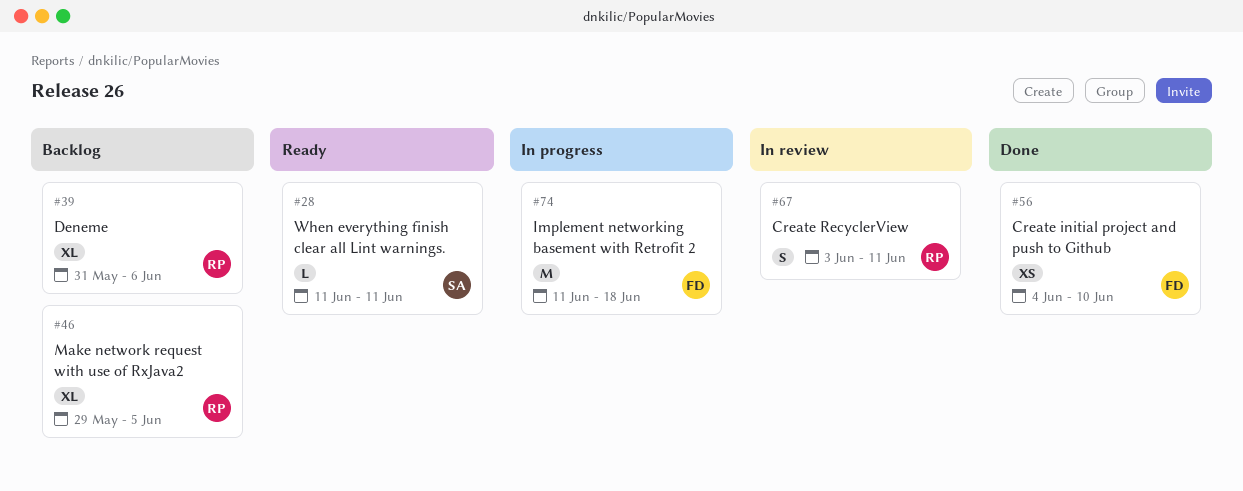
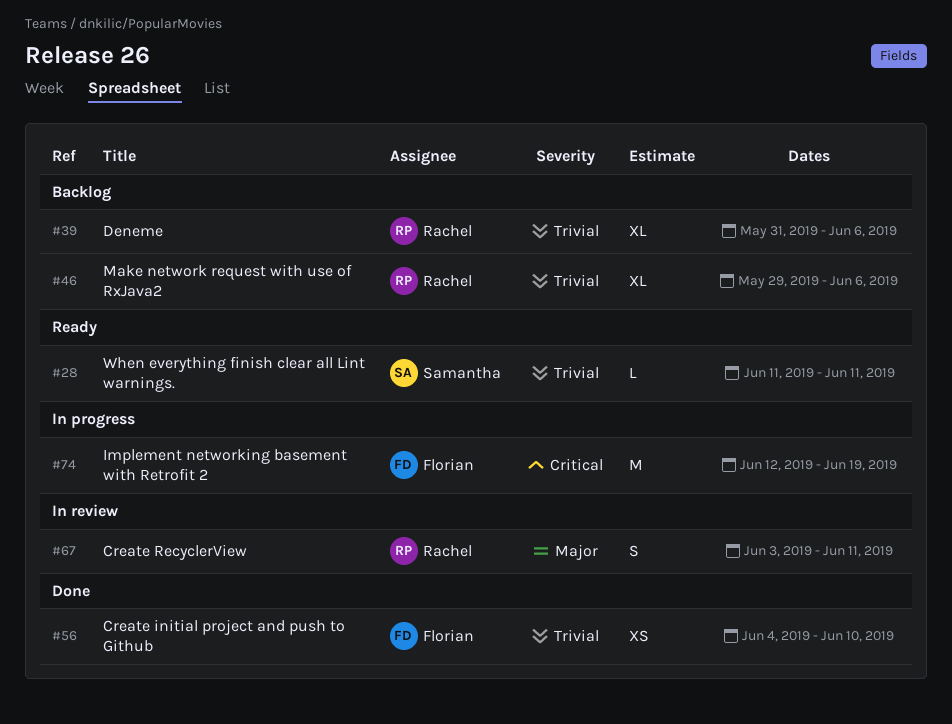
#46, due: Jun 5 -> Jun 6
#74, start: Jun 11 -> Jun 12
#74, due: Jun 18 -> Jun 19

